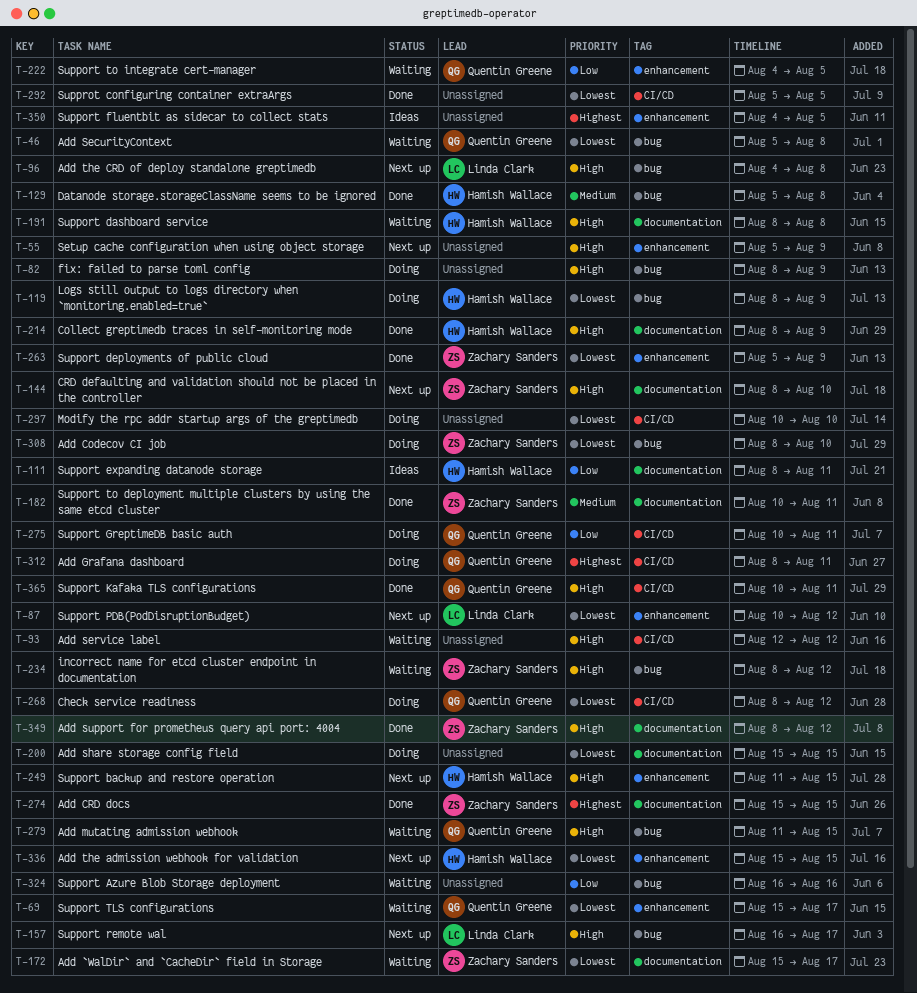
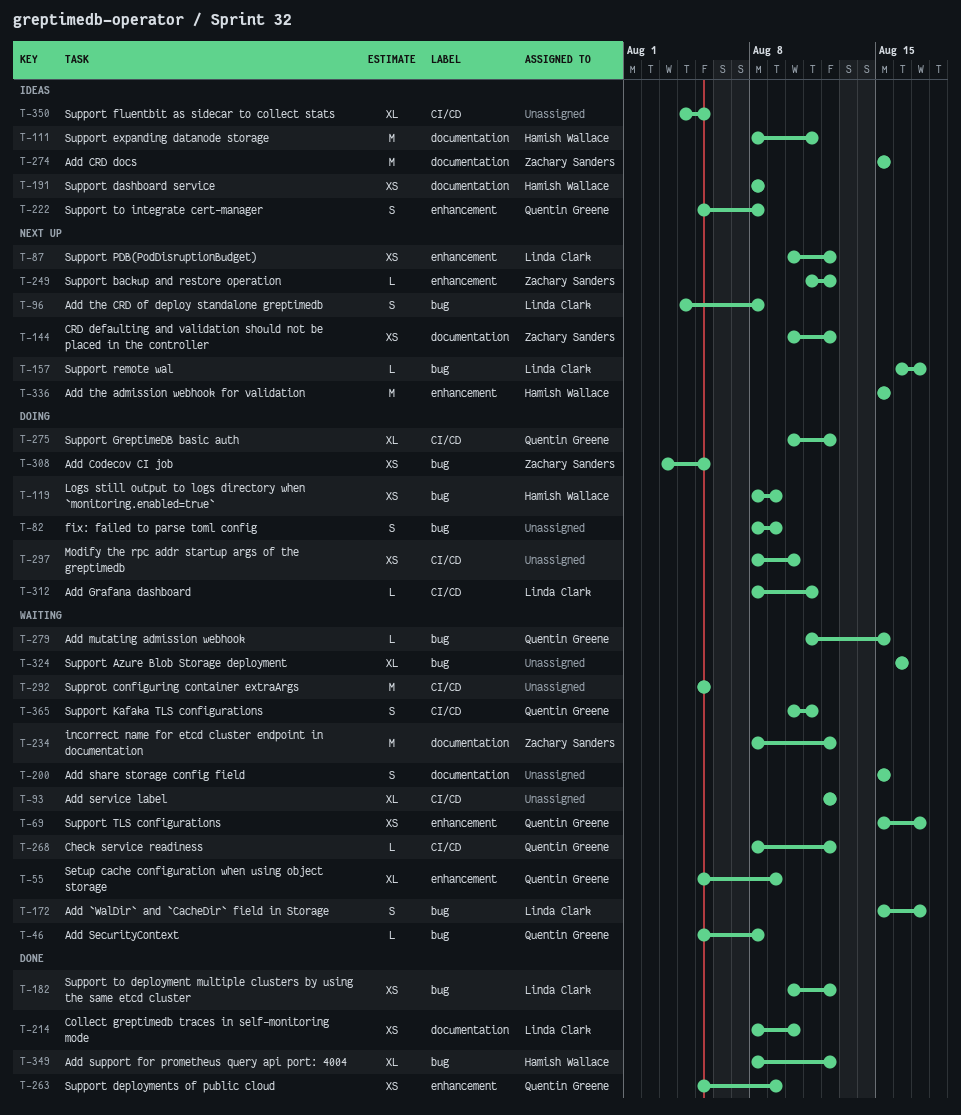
T-55, status: Next up -> Waiting
T-55, owner: none -> Quentin Greene
T-129: present -> none
T-144, start: Aug 8 -> Aug 10
T-144, due: Aug 10 -> Aug 12
T-172, owner: Zachary Sanders -> Linda Clark
T-172, label: documentation -> bug
T-182, owner: Zachary Sanders -> Linda Clark
T-182, label: documentation -> bug
T-182, due: Aug 11 -> Aug 12
T-191, status: Waiting -> Ideas
T-200, status: Doing -> Waiting
T-214, owner: Hamish Wallace -> Linda Clark
T-214, due: Aug 9 -> Aug 10
T-222, status: Waiting -> Ideas
T-222, start: Aug 4 -> Aug 5
T-222, due: Aug 5 -> Aug 8
T-234, label: bug -> documentation
T-249, owner: Hamish Wallace -> Zachary Sanders
T-249, due: Aug 15 -> Aug 12
T-263, owner: Zachary Sanders -> Quentin Greene
T-268, status: Doing -> Waiting
T-274, status: Done -> Ideas
T-275, due: Aug 11 -> Aug 12
T-292, status: Done -> Waiting
T-297, start: Aug 10 -> Aug 8
T-308, start: Aug 8 -> Aug 3
T-308, due: Aug 10 -> Aug 5
T-312, owner: Quentin Greene -> Linda Clark
T-349, owner: Zachary Sanders -> Hamish Wallace
T-349, label: documentation -> bug
T-350, label: enhancement -> CI/CD
T-365, status: Done -> Waiting

